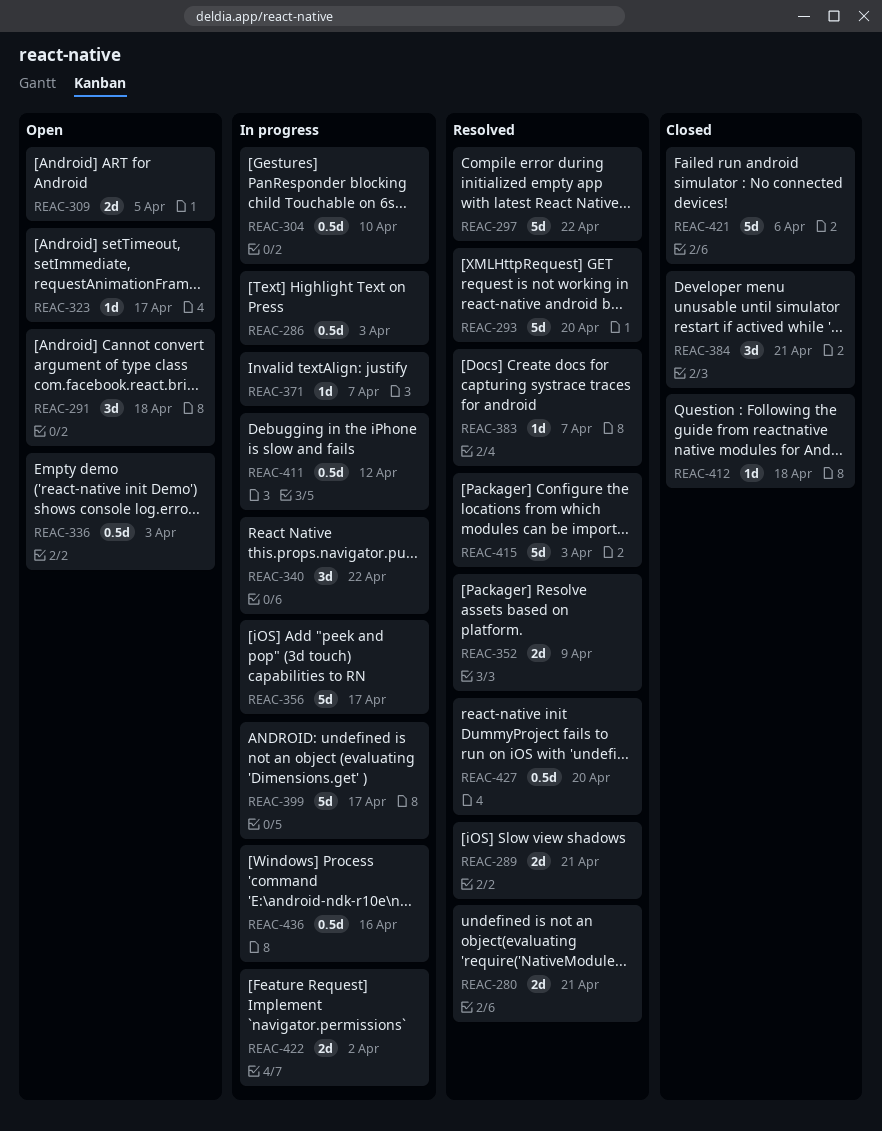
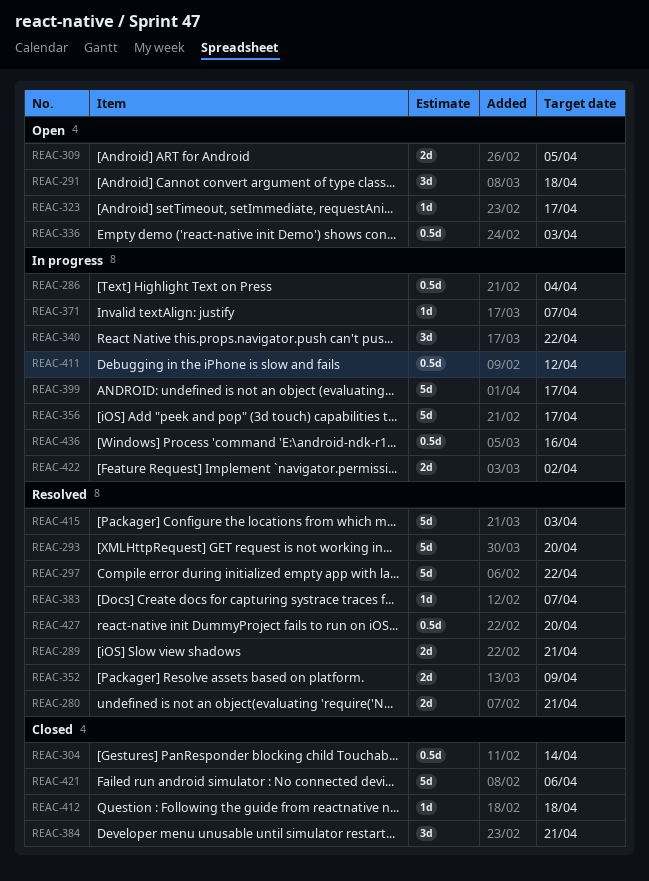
REAC-286, due: Apr 3 -> Apr 4
REAC-304, status: In progress -> Closed
REAC-304, due: Apr 10 -> Apr 14

